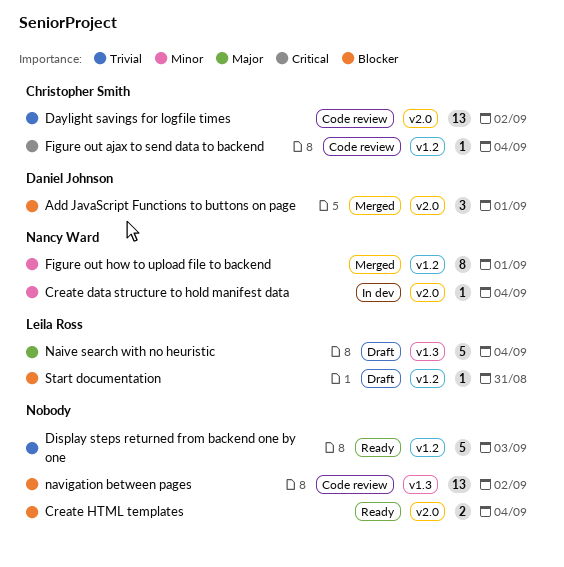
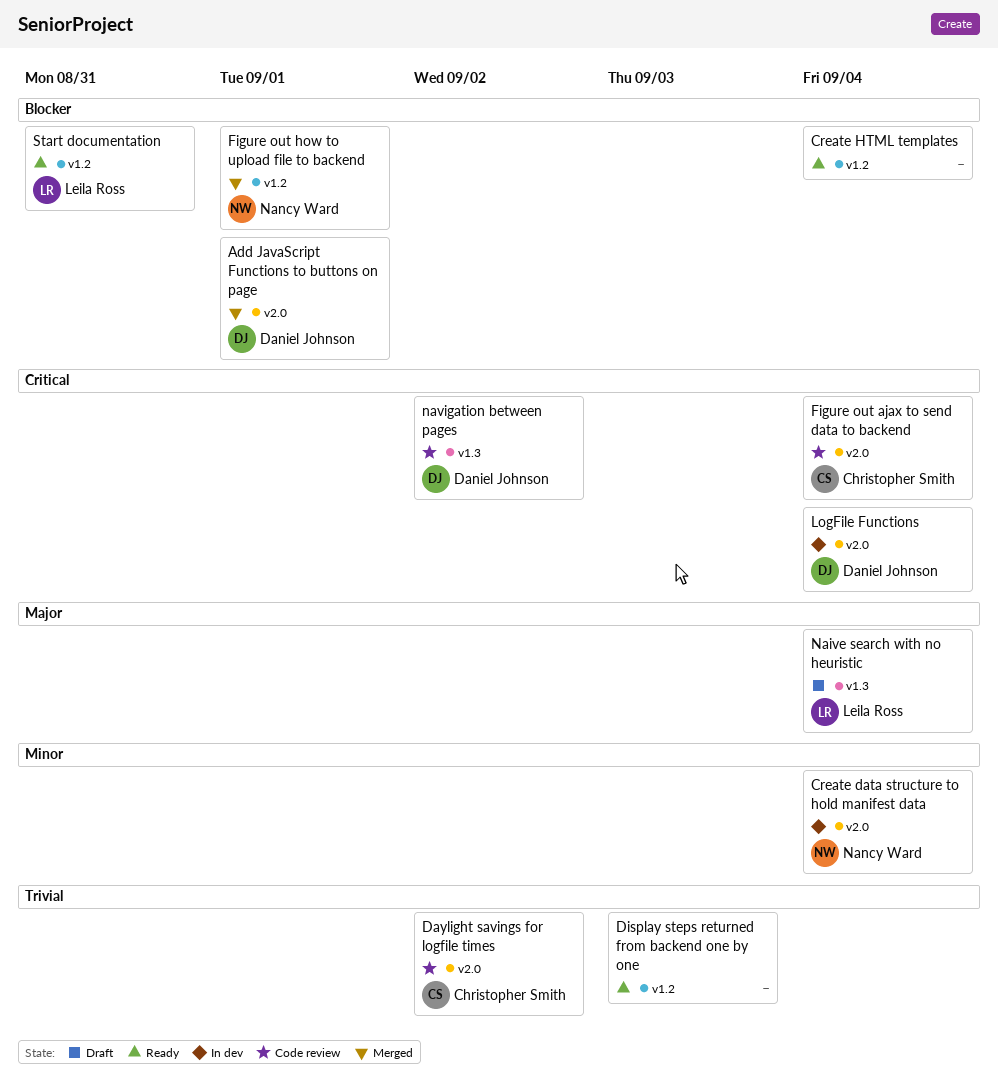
Create HTML templates, label: v2.0 -> v1.2
Figure out ajax to send data to backend, label: v1.2 -> v2.0
Figure out how to upload file to backend, priority: Minor -> Blocker
LogFile Functions: none -> present
navigation between pages, owner: none -> Daniel Johnson
navigation between pages, priority: Blocker -> Critical
Start documentation, status: Draft -> Ready

